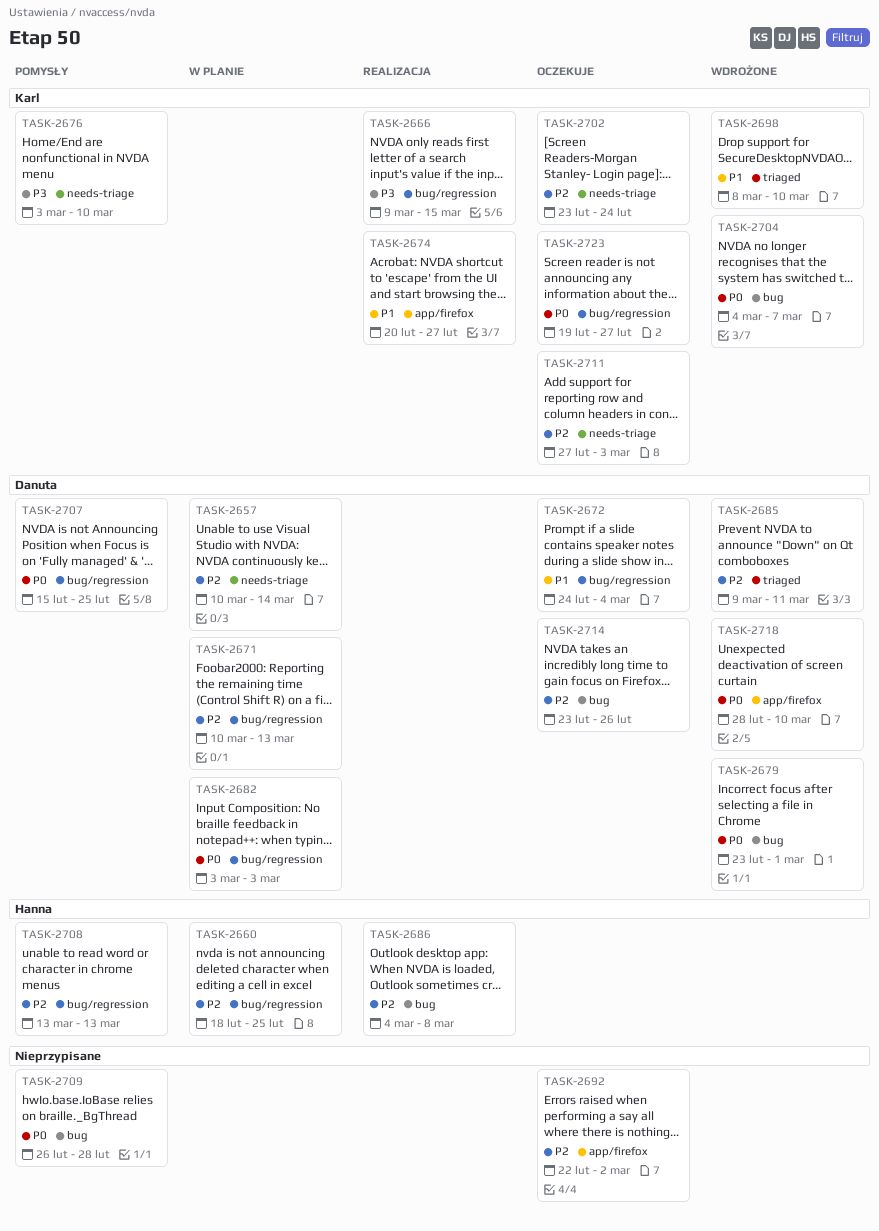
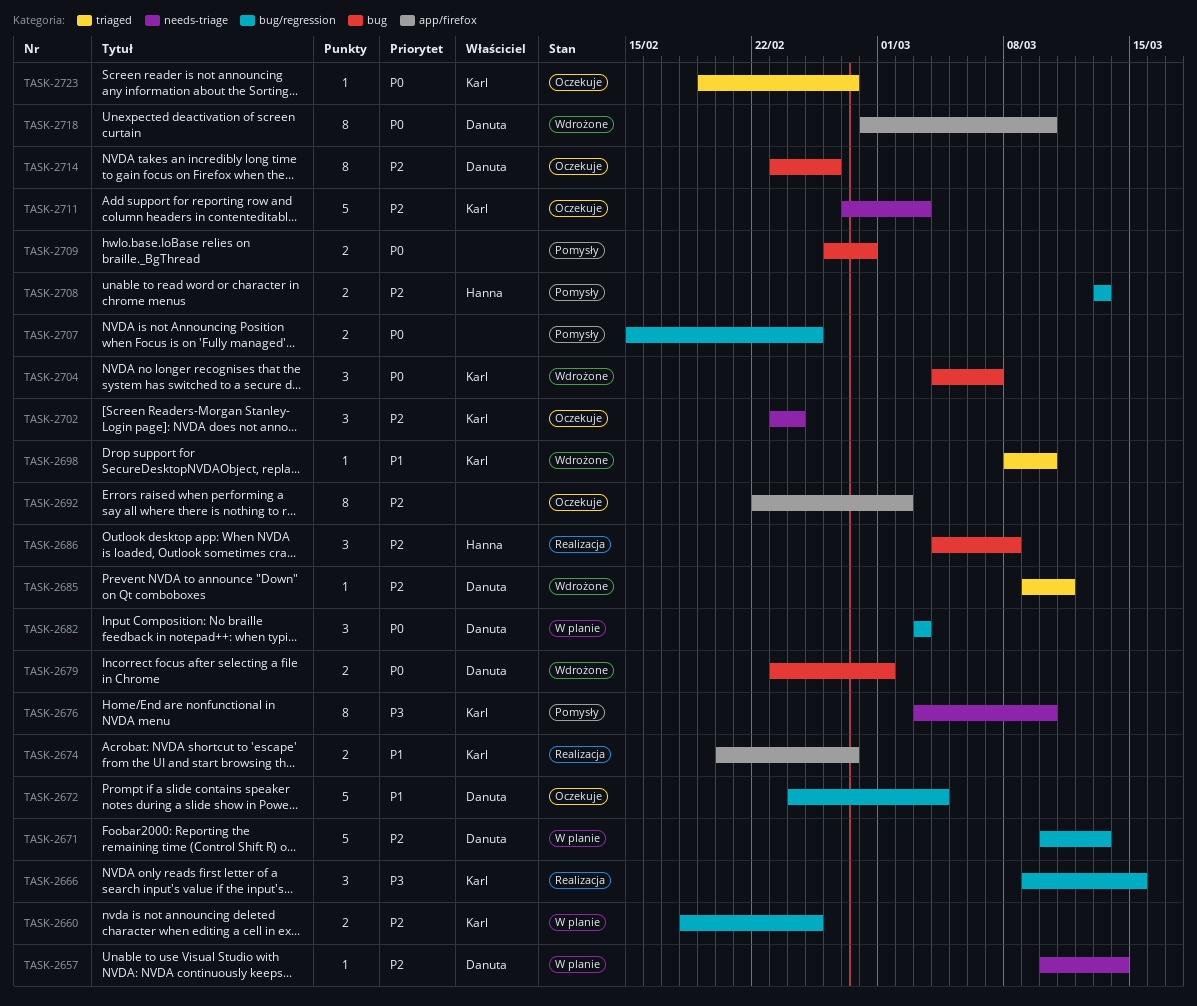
TASK-2660, owner: Hanna -> Karl
TASK-2707, owner: Danuta -> none
TASK-2723, label: bug/regression -> triaged

